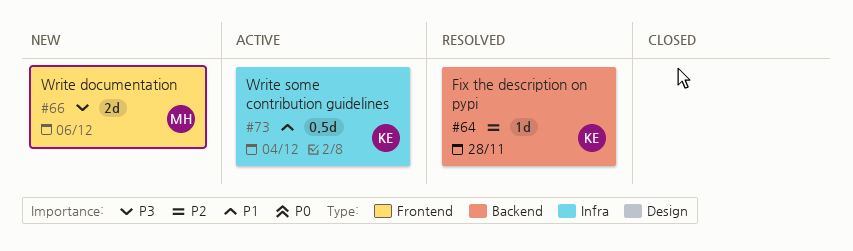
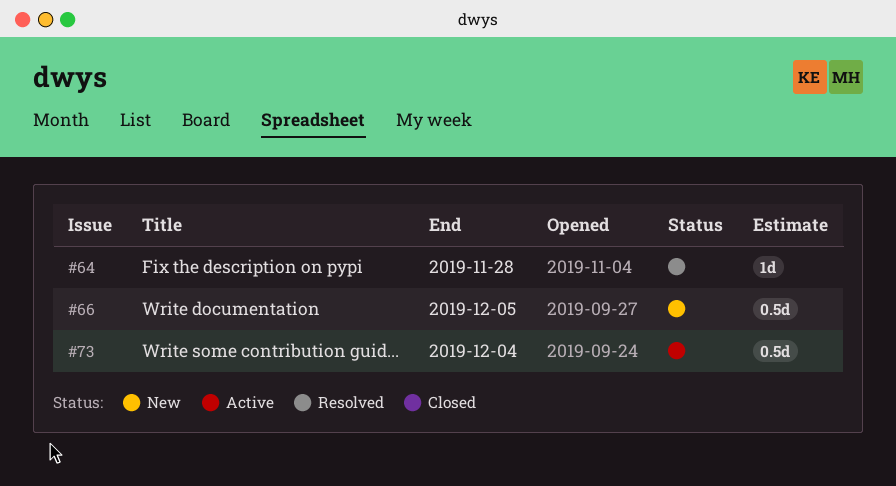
#66, estimate: 2d -> 0.5d
#66, due: Dec 6 -> Dec 5

